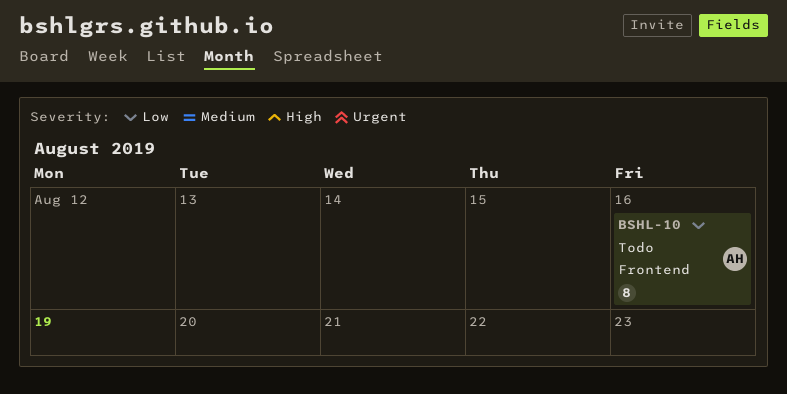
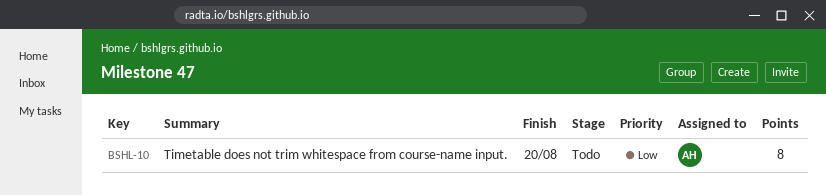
BSHL-10, due: Aug 16 -> Aug 20

